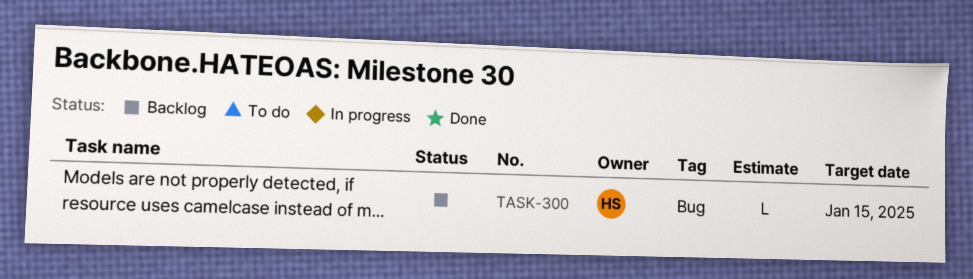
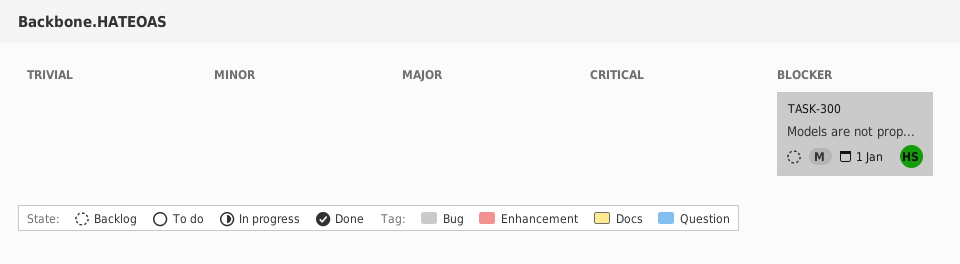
TASK-300, estimate: L -> M
TASK-300, due: Jan 15 -> Jan 1

